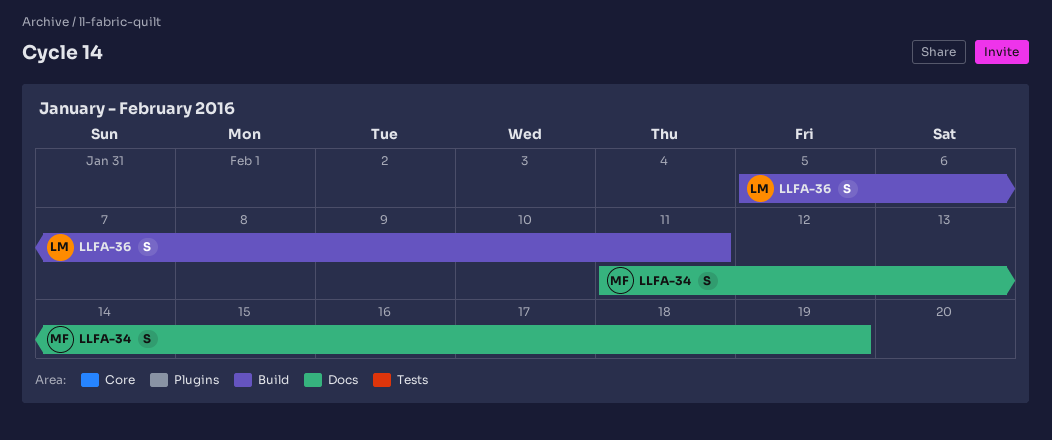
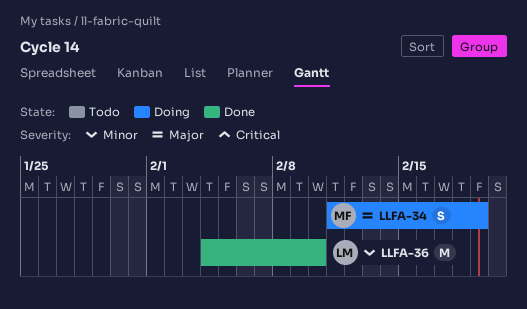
LLFA-36, estimate: S -> M
LLFA-36, start: Feb 5 -> Feb 4
LLFA-36, due: Feb 11 -> Feb 10

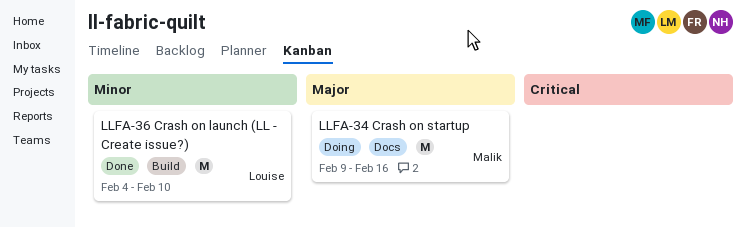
LLFA-34, estimate: S -> M
LLFA-34, start: Feb 11 -> Feb 9
LLFA-34, due: Feb 19 -> Feb 16

